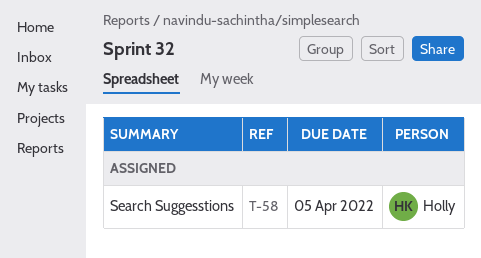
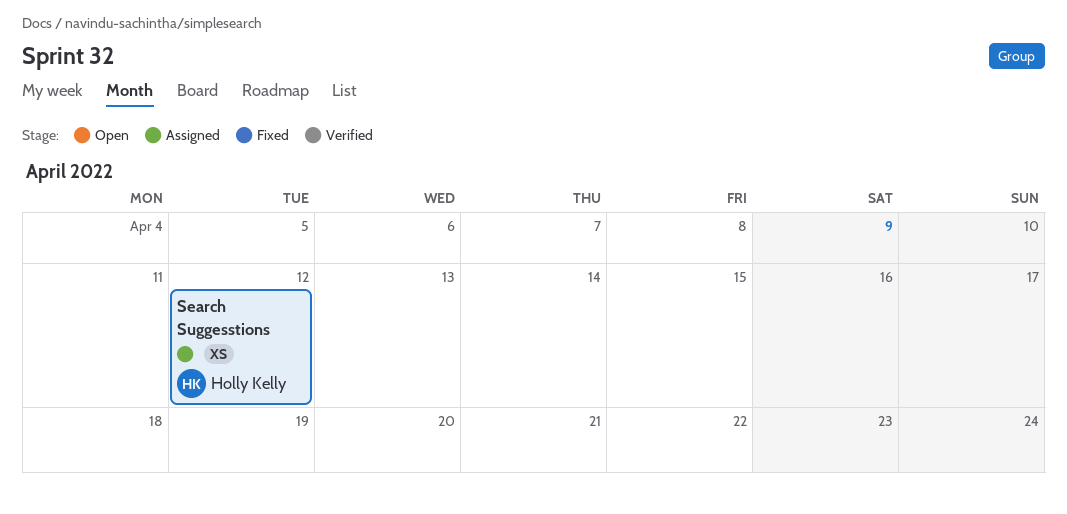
Search Suggesstions, due: Apr 5 -> Apr 12

